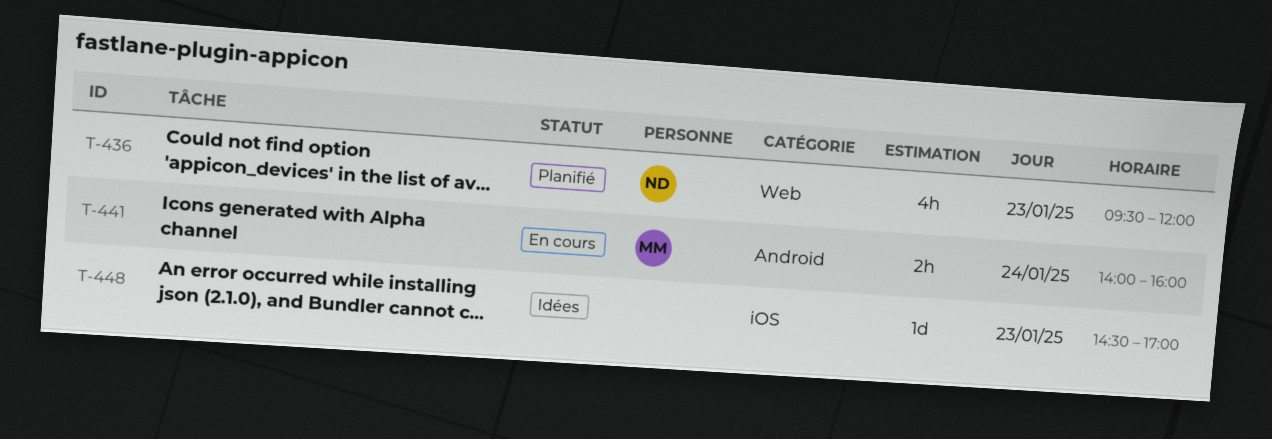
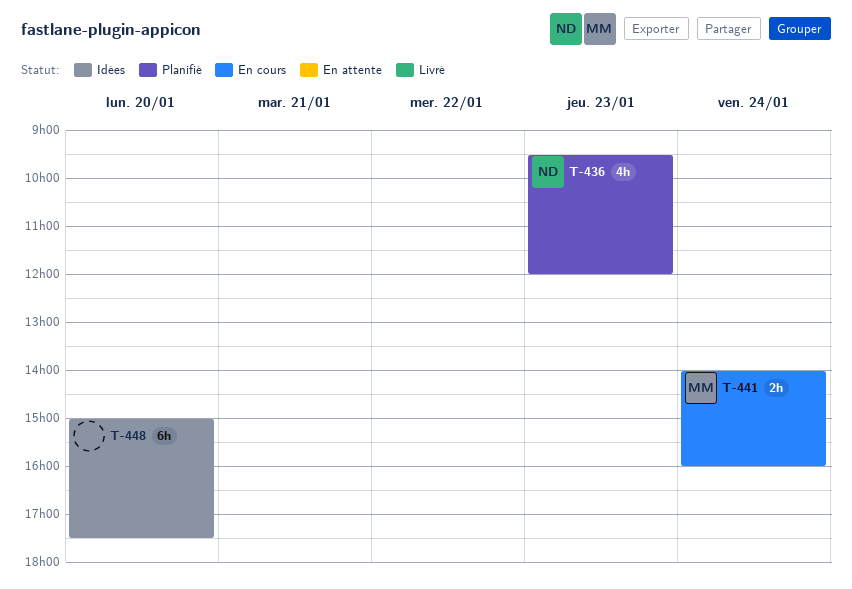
T-448, estimate: 1d -> 6h
T-448, day: Jan 23 -> Jan 20
T-448, begins: 14:30 -> 15:00
T-448, ends: 17:00 -> 17:30

